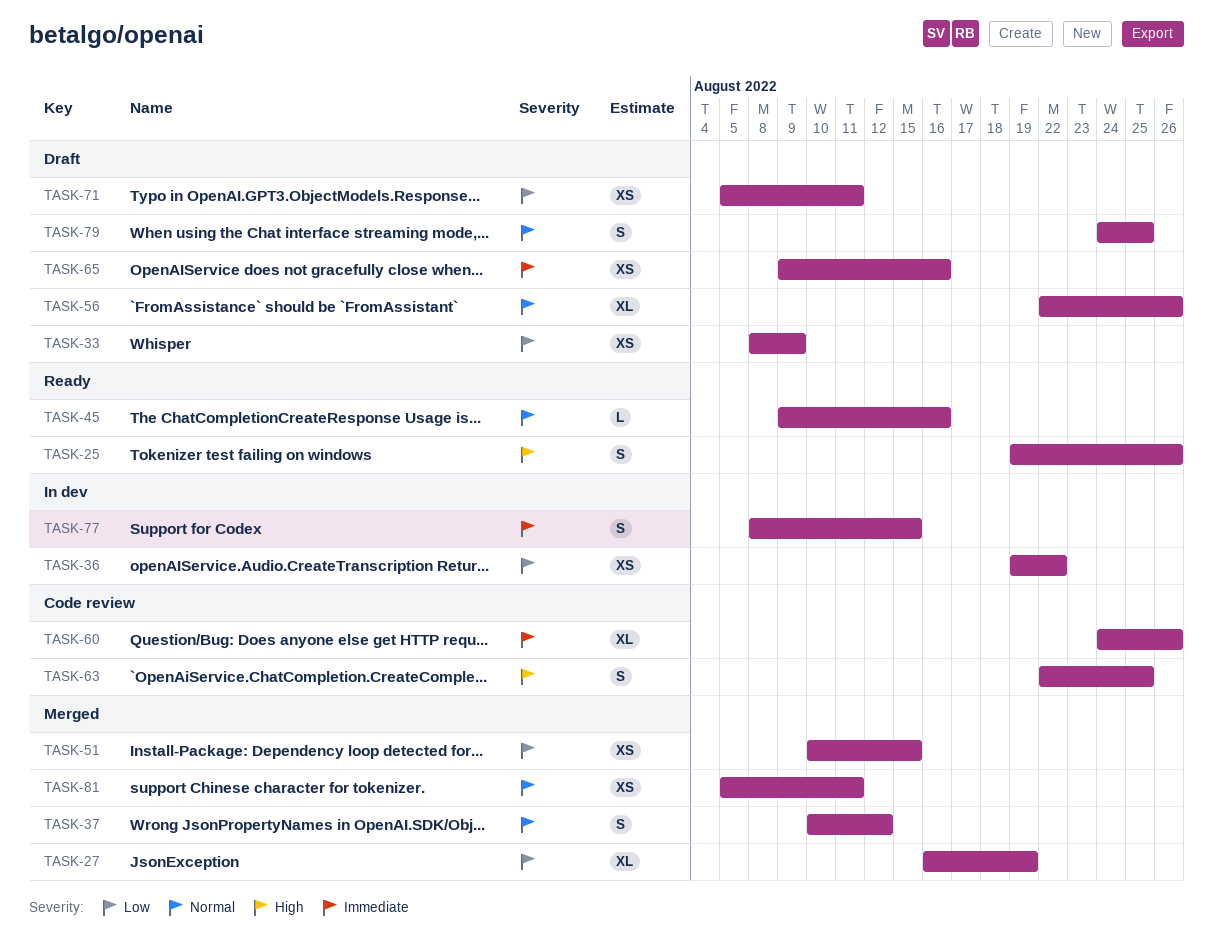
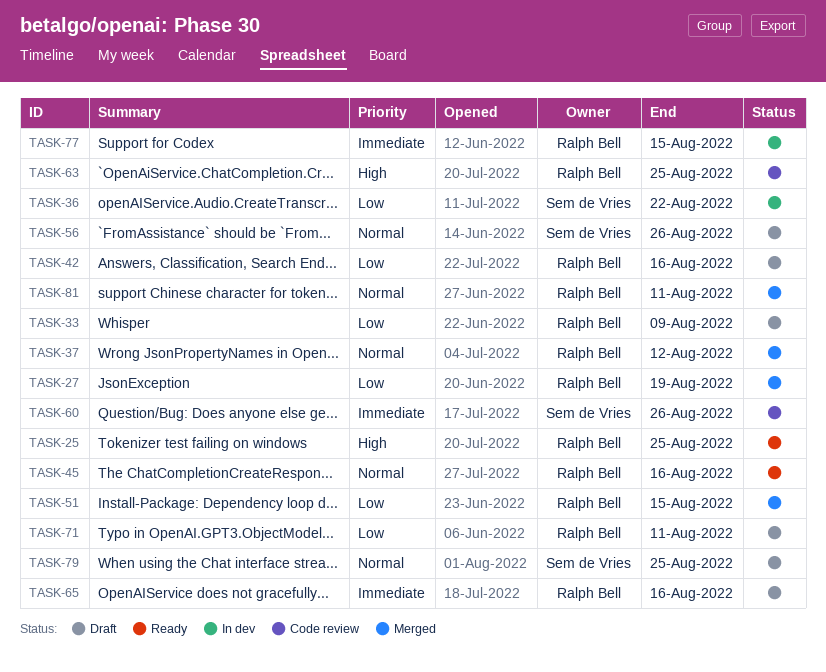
TASK-25, due: Aug 26 -> Aug 25
TASK-42: none -> present

